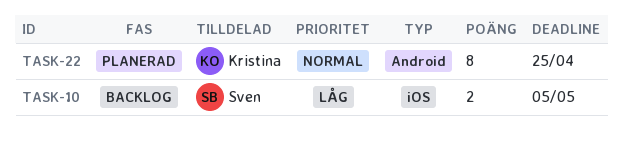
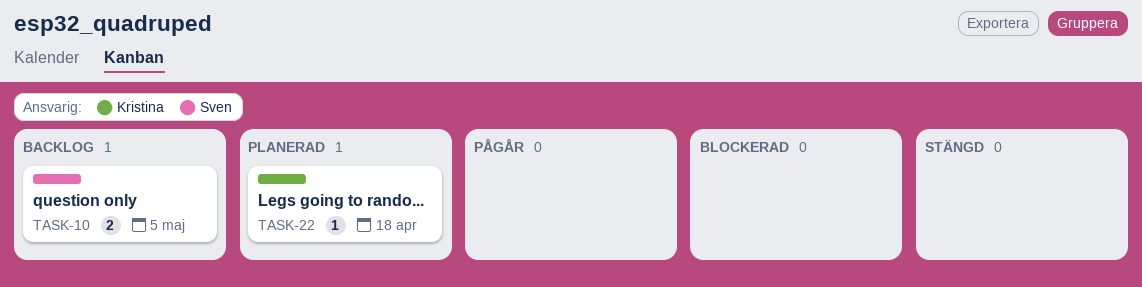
TASK-22, estimate: 8 -> 1
TASK-22, due: Apr 25 -> Apr 18

